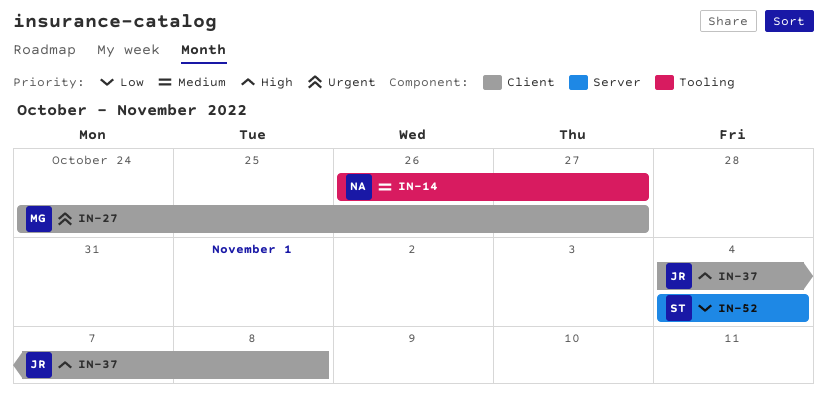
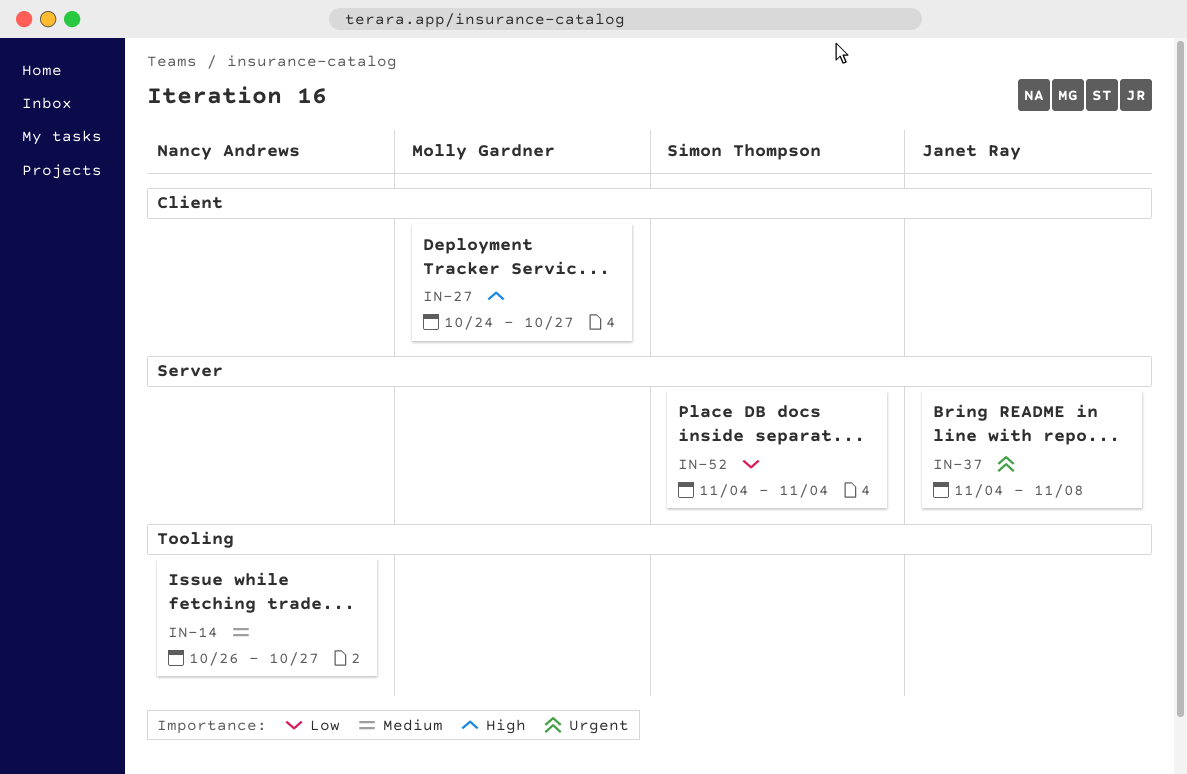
IN-27, priority: Urgent -> High
IN-37, priority: High -> Urgent
IN-37, label: Client -> Server

